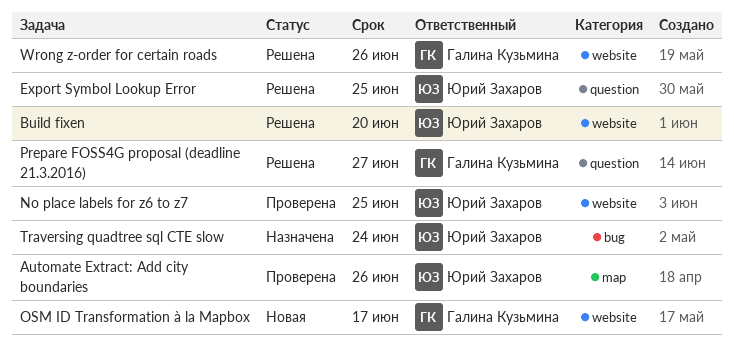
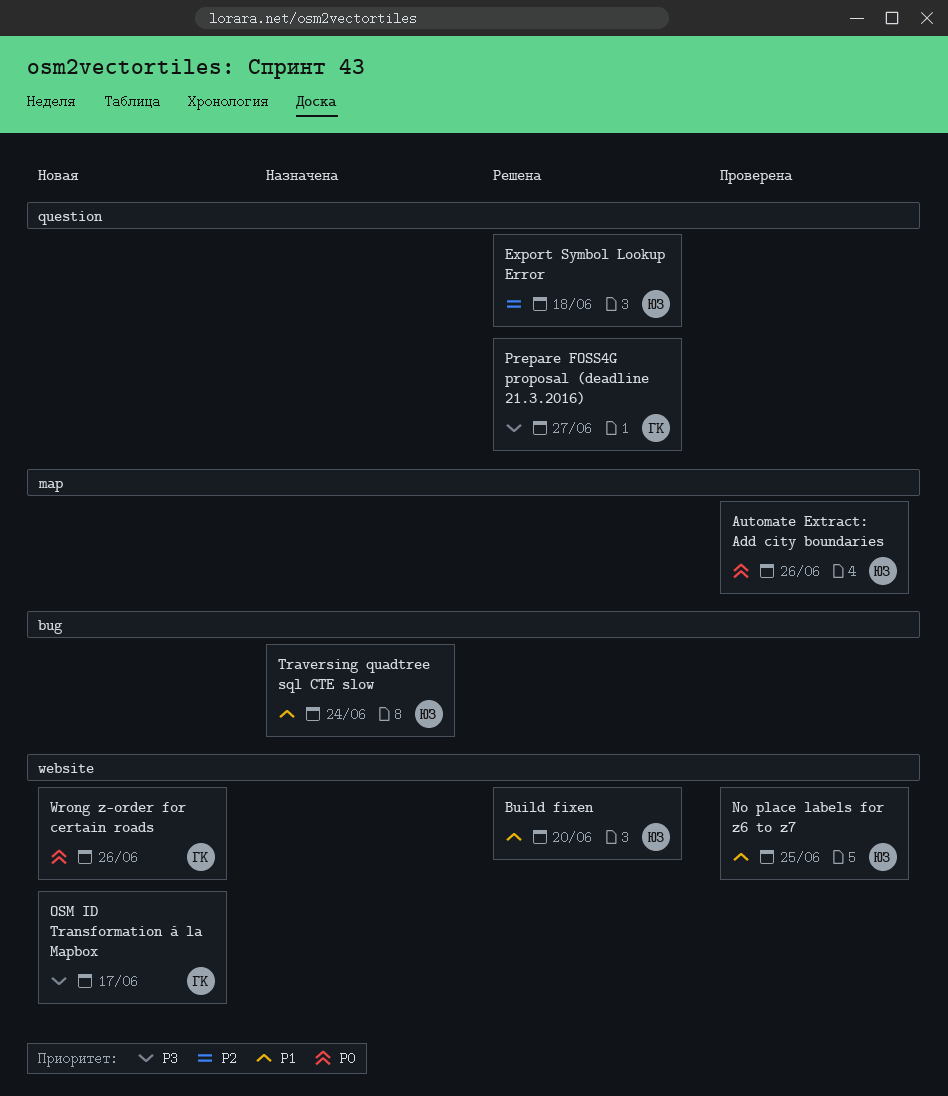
Export Symbol Lookup Error, due: Jun 25 -> Jun 18
Wrong z-order for certain roads, status: Решена -> Новая

